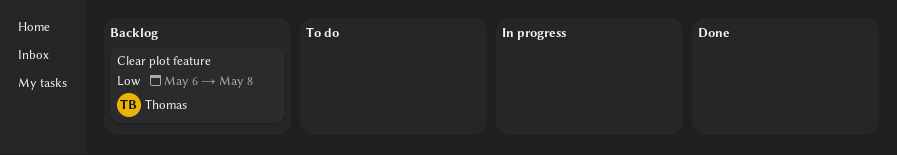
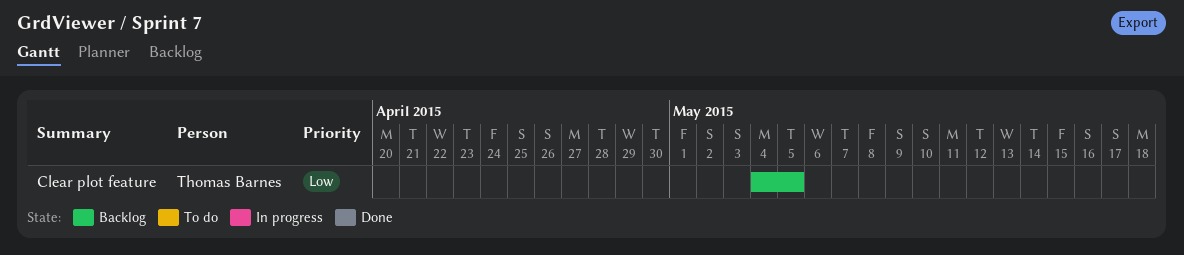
Clear plot feature, start: May 6 -> May 4
Clear plot feature, due: May 8 -> May 5

